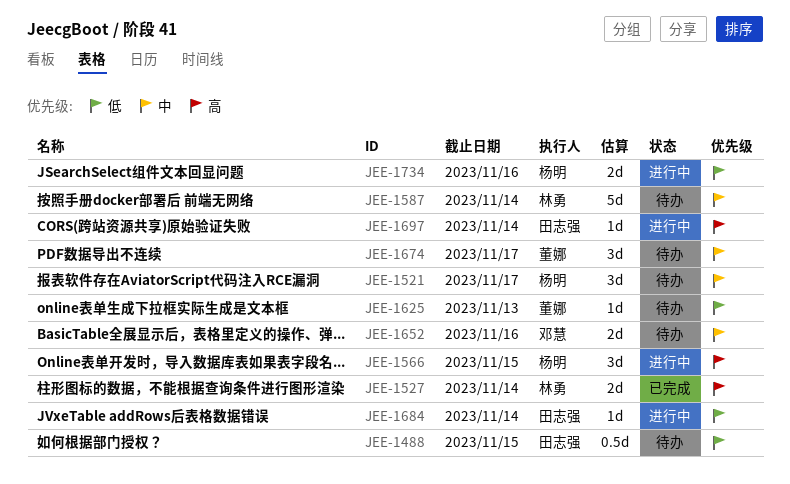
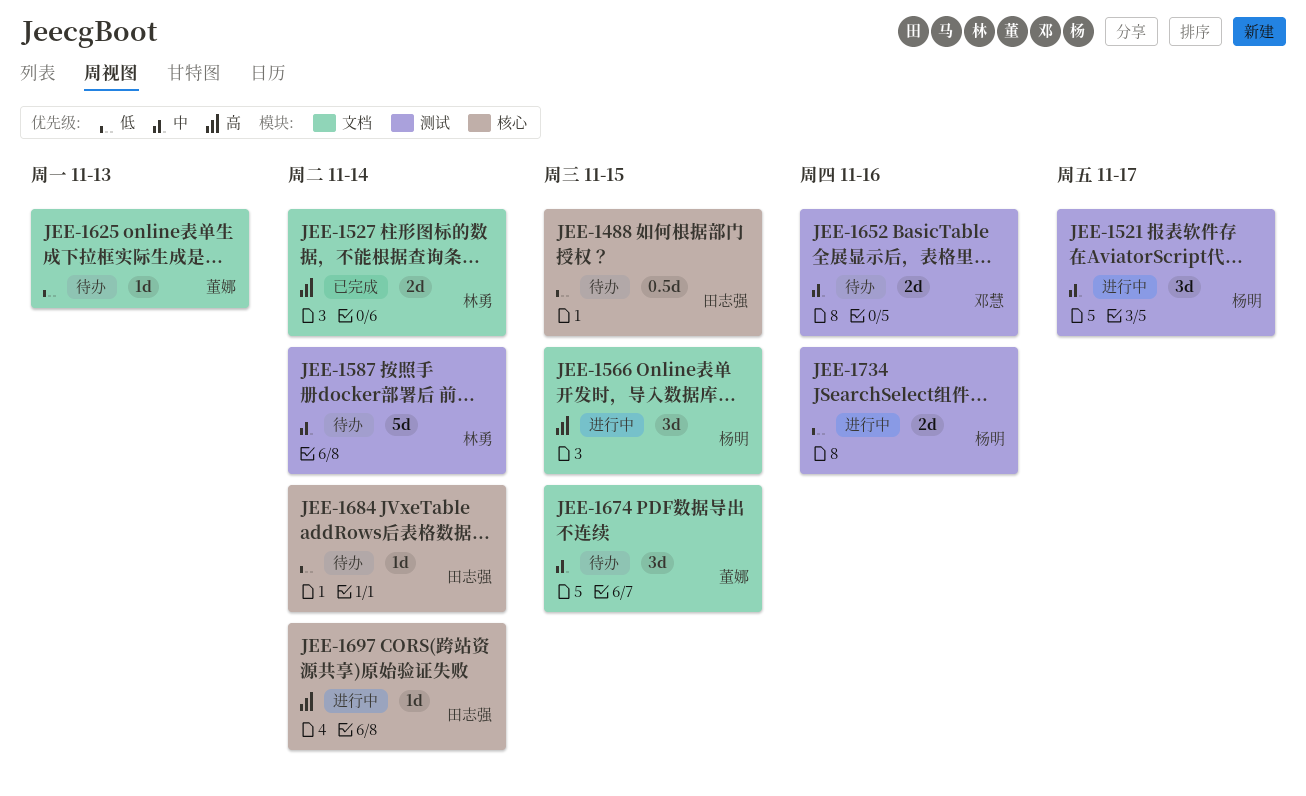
JEE-1521, status: 待办 -> 进行中
JEE-1674, due: Nov 17 -> Nov 15
JEE-1684, status: 进行中 -> 待办

